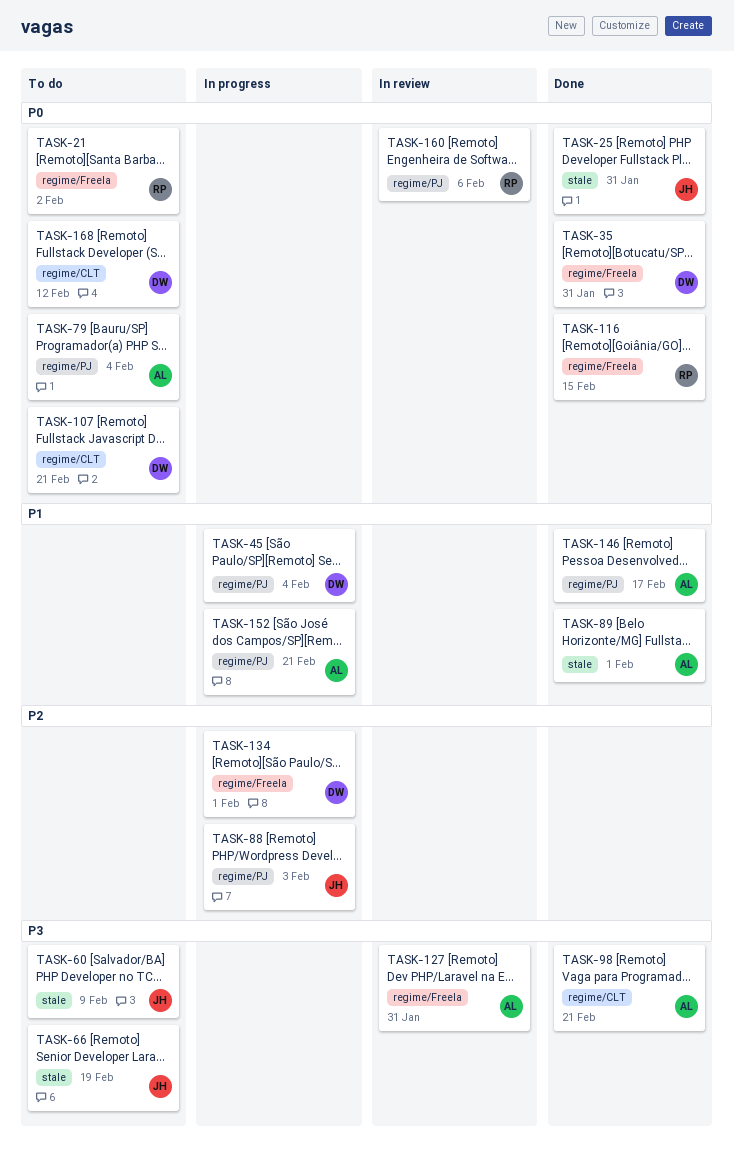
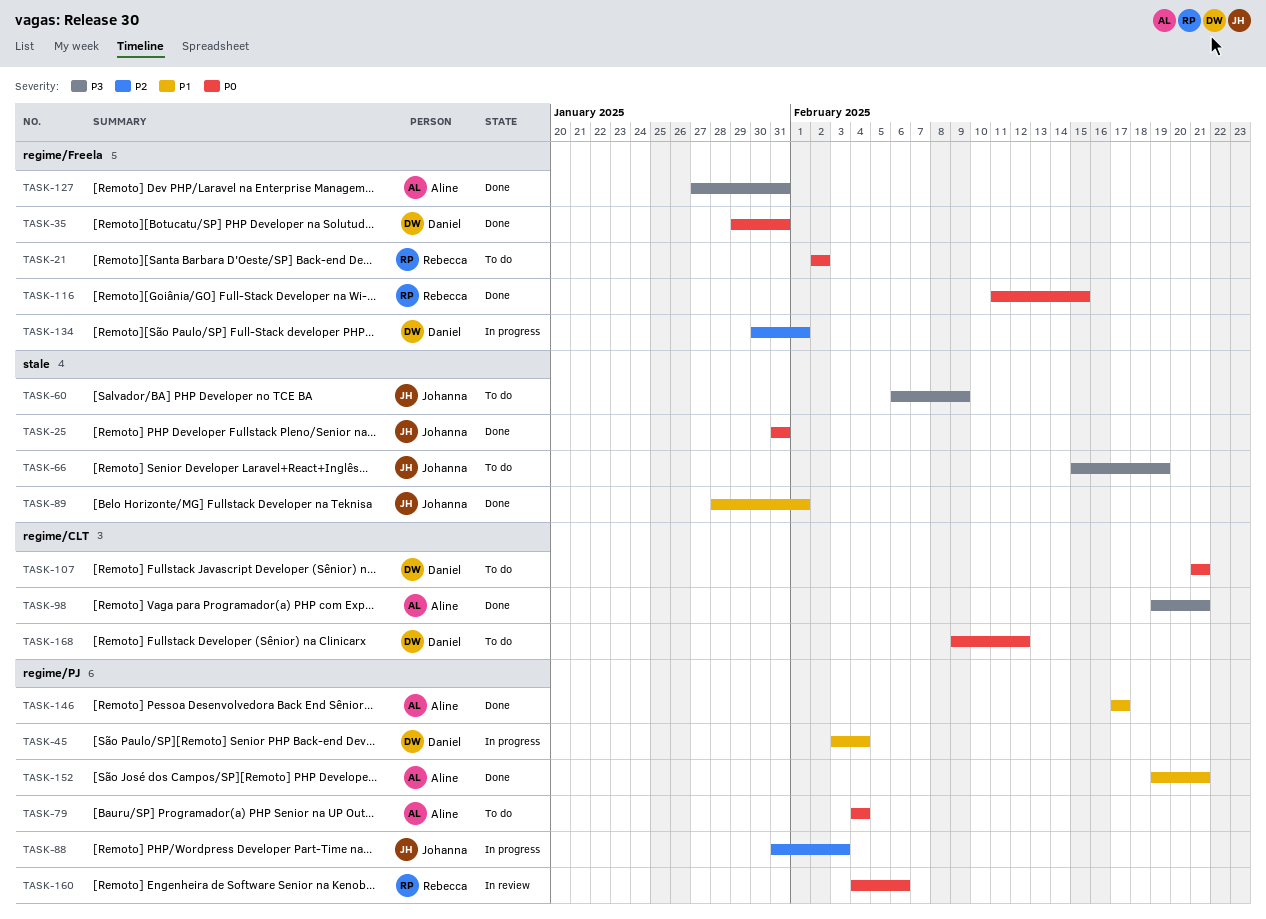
TASK-89, owner: Aline -> Johanna
TASK-127, status: In review -> Done
TASK-152, status: In progress -> Done

